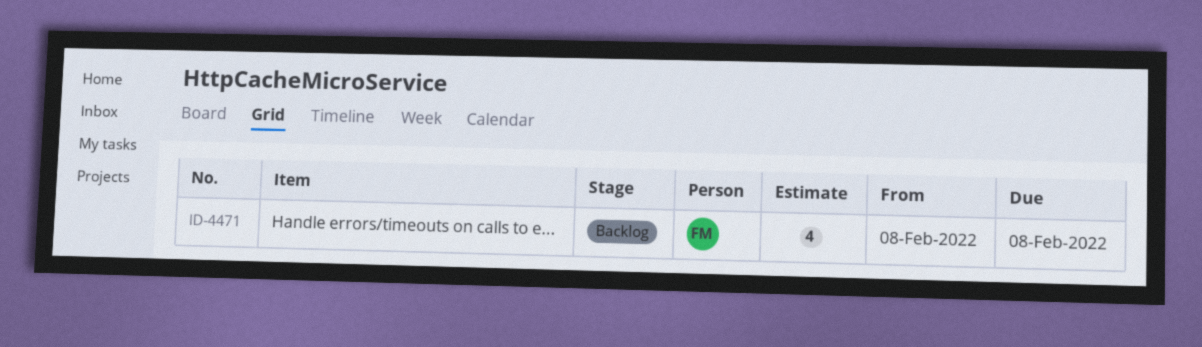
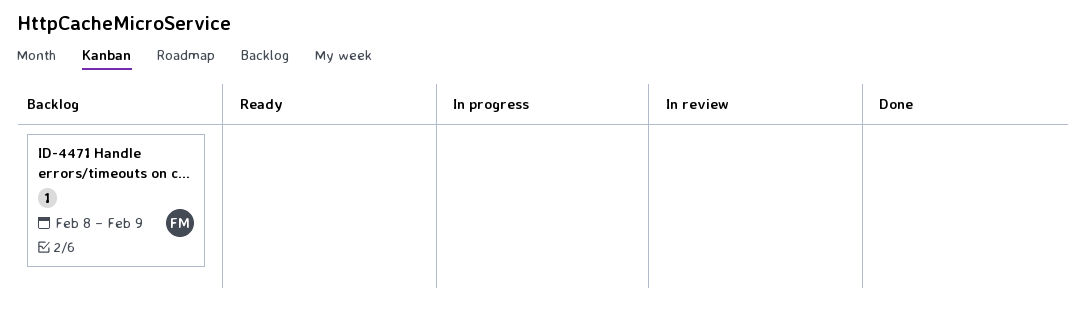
ID-4471, estimate: 4 -> 1
ID-4471, due: Feb 8 -> Feb 9

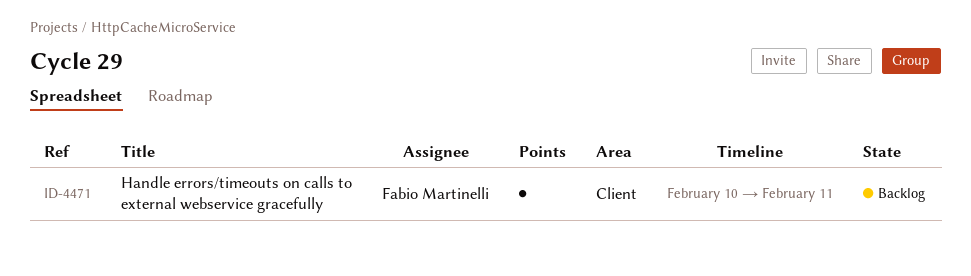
ID-4471, start: Feb 8 -> Feb 10
ID-4471, due: Feb 9 -> Feb 11

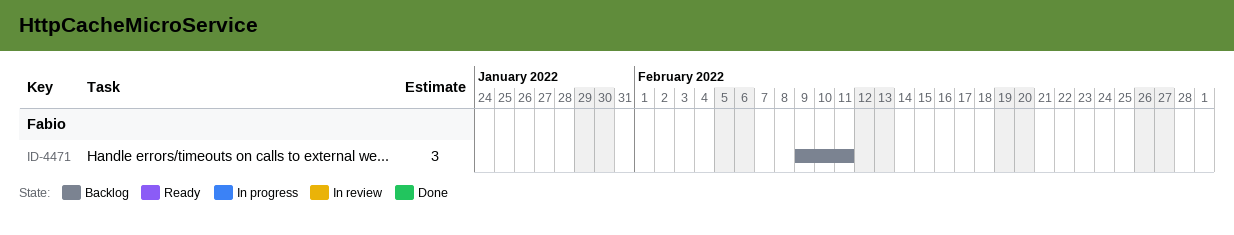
ID-4471, estimate: 1 -> 3
ID-4471, start: Feb 10 -> Feb 9

